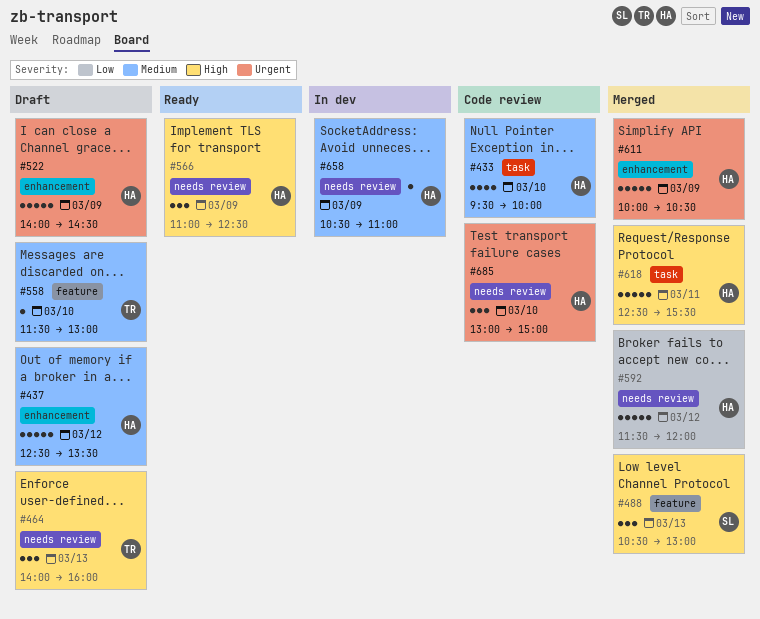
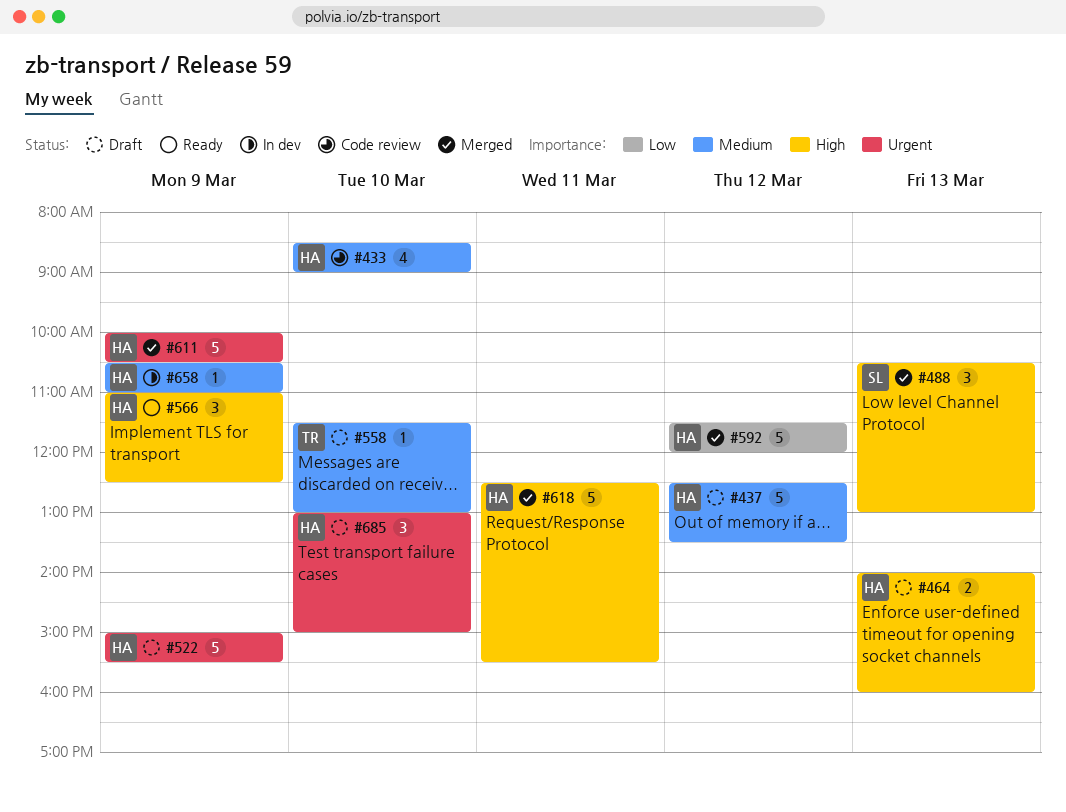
#433, begins: 09:30 -> 08:30
#433, ends: 10:00 -> 09:00
#464, owner: TR -> HA
#464, estimate: 3 -> 2
#522, begins: 14:00 -> 15:00
#522, ends: 14:30 -> 15:30
#685, status: Code review -> Draft

